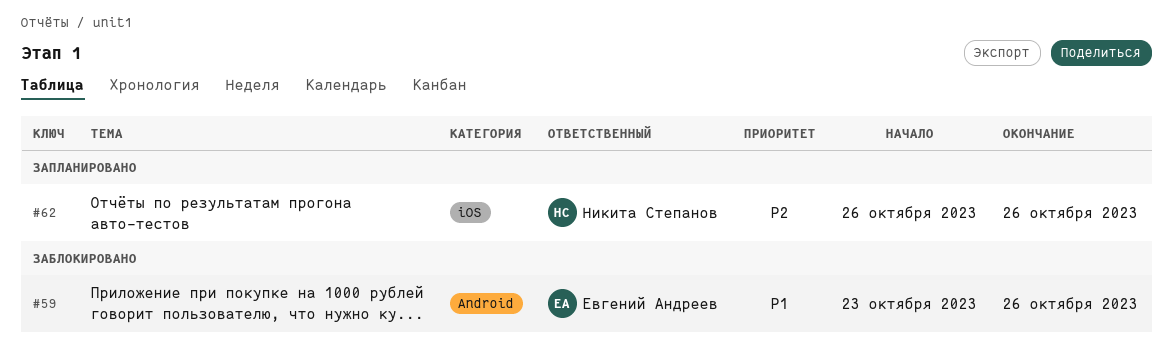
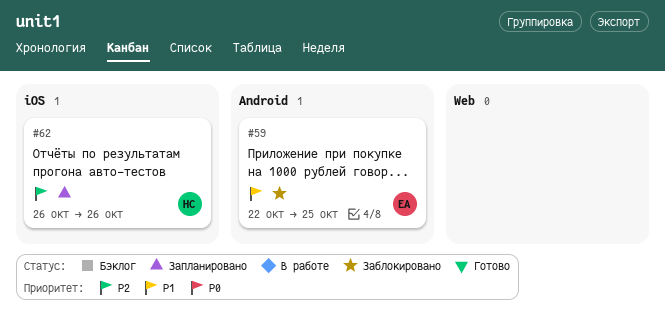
#59, start: Oct 23 -> Oct 22
#59, due: Oct 26 -> Oct 25

